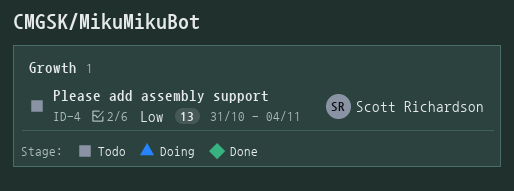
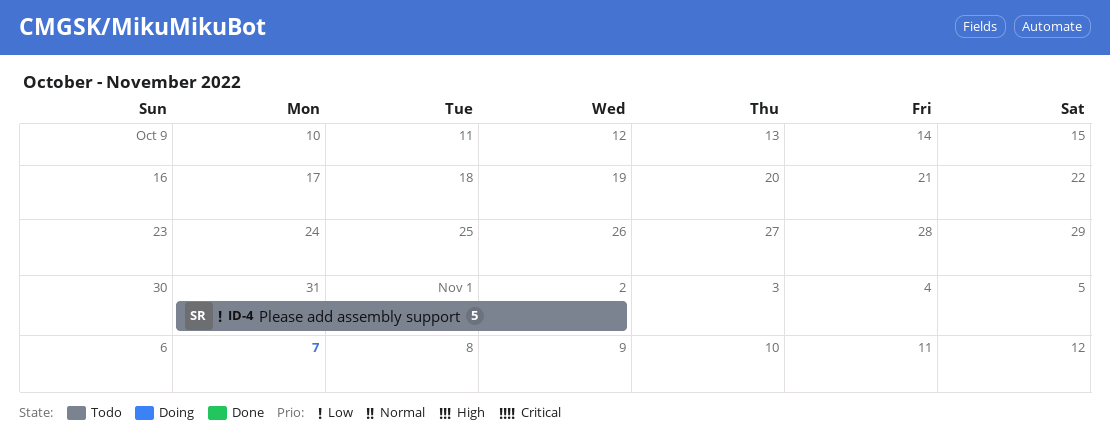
ID-4, estimate: 13 -> 5
ID-4, due: Nov 4 -> Nov 2

